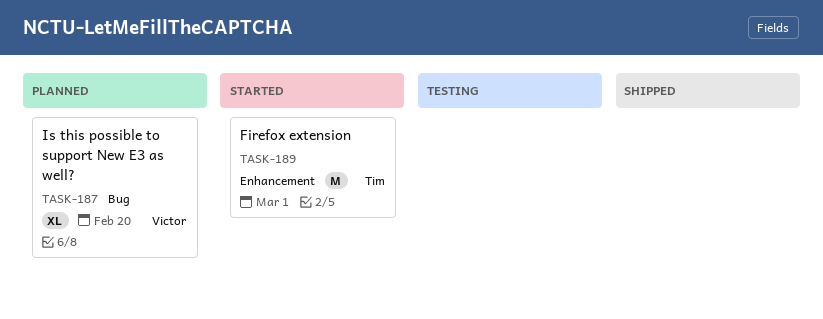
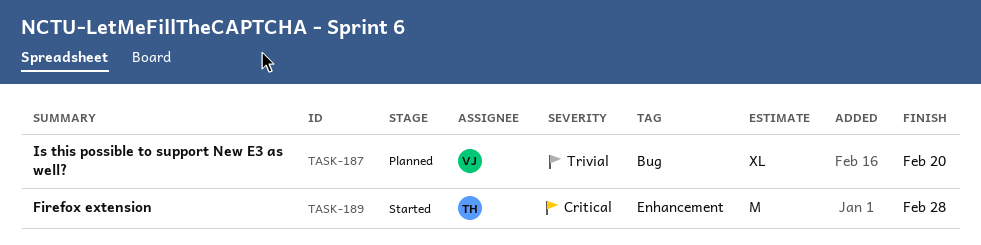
TASK-189, due: Mar 1 -> Feb 28

